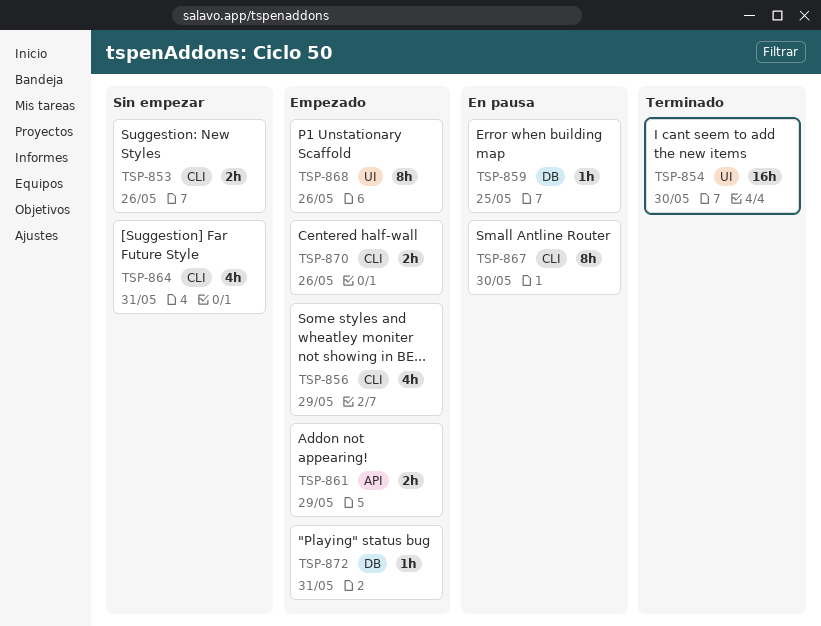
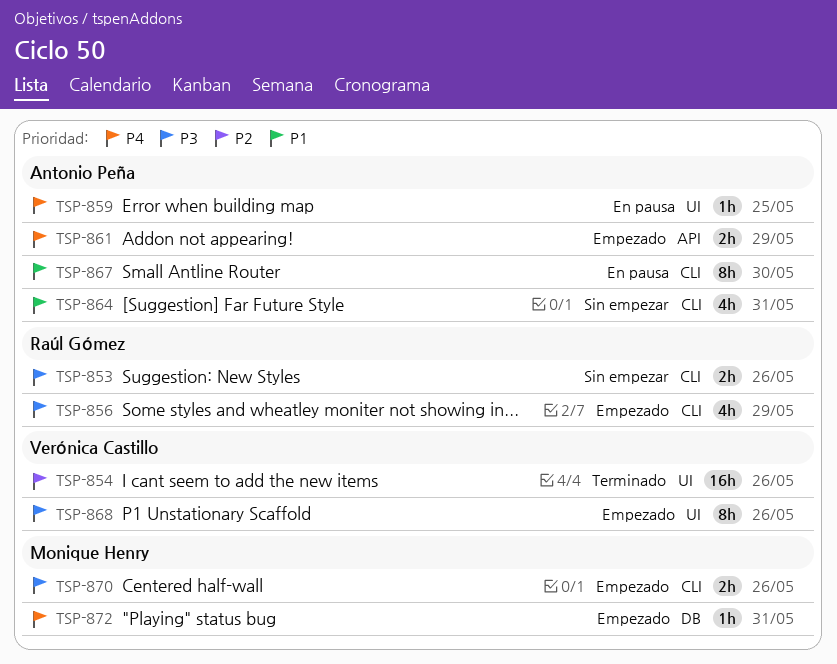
TSP-854, due: May 30 -> May 26
TSP-859, label: DB -> UI

